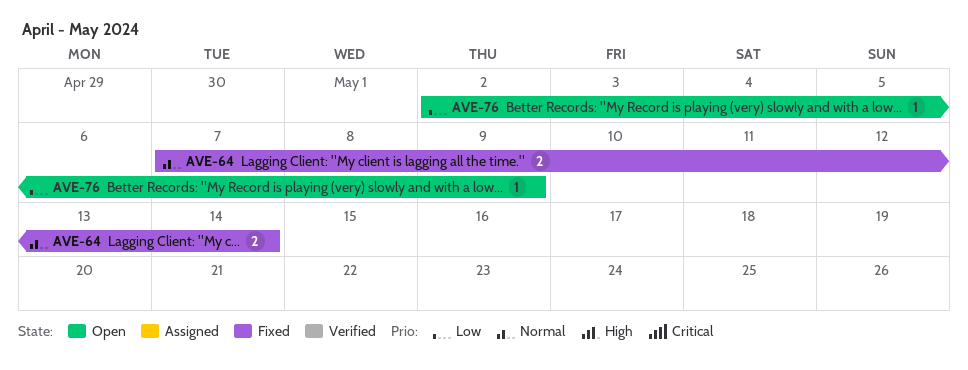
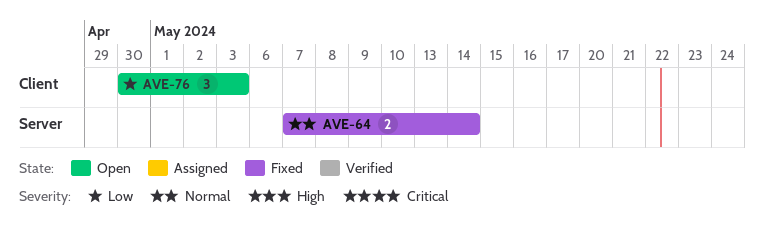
AVE-76, estimate: 1 -> 3
AVE-76, start: May 2 -> Apr 30
AVE-76, due: May 9 -> May 3

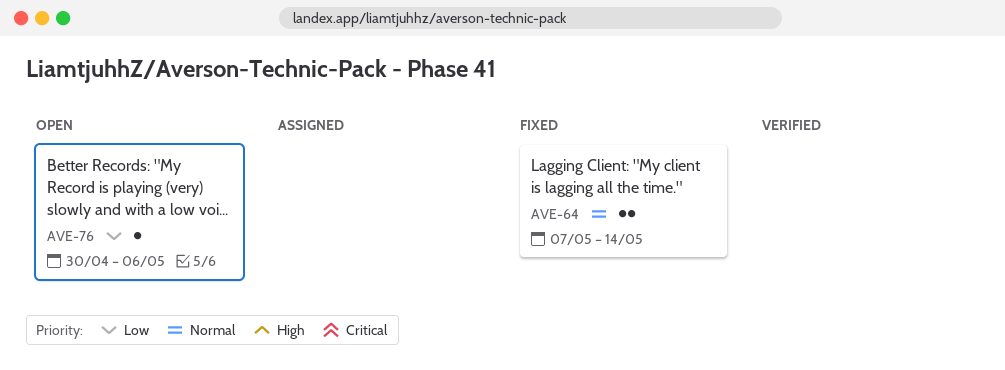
AVE-76, estimate: 3 -> 1
AVE-76, due: May 3 -> May 6

